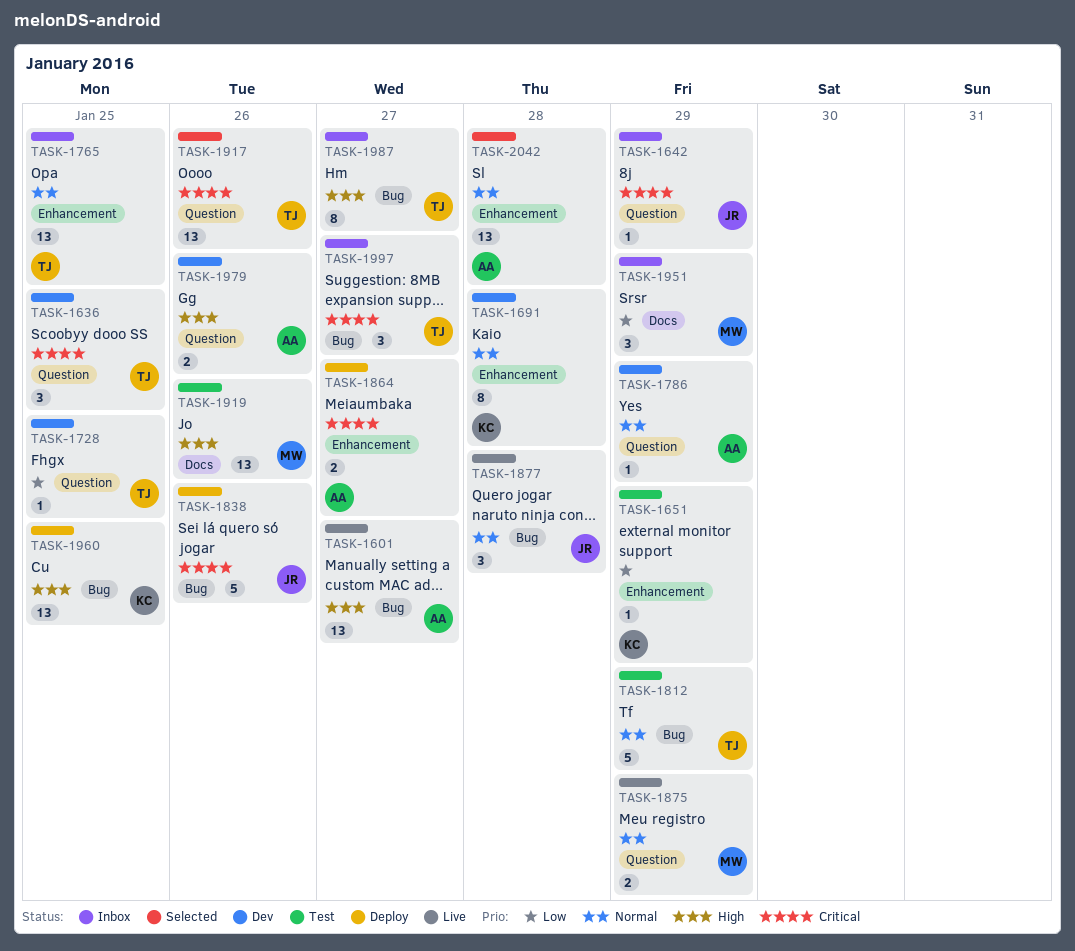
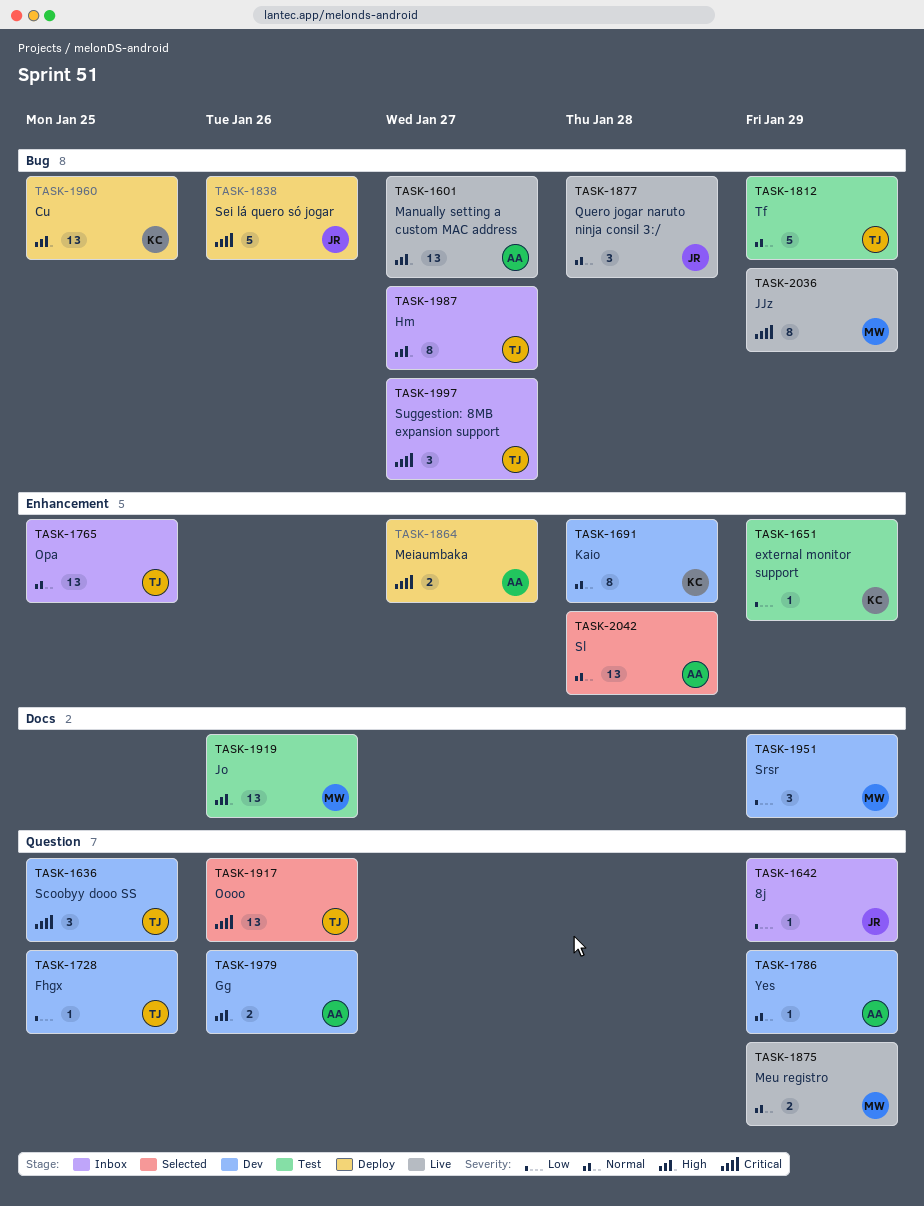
TASK-1642, priority: Critical -> Low
TASK-1951, status: Inbox -> Dev
TASK-2036: none -> present

